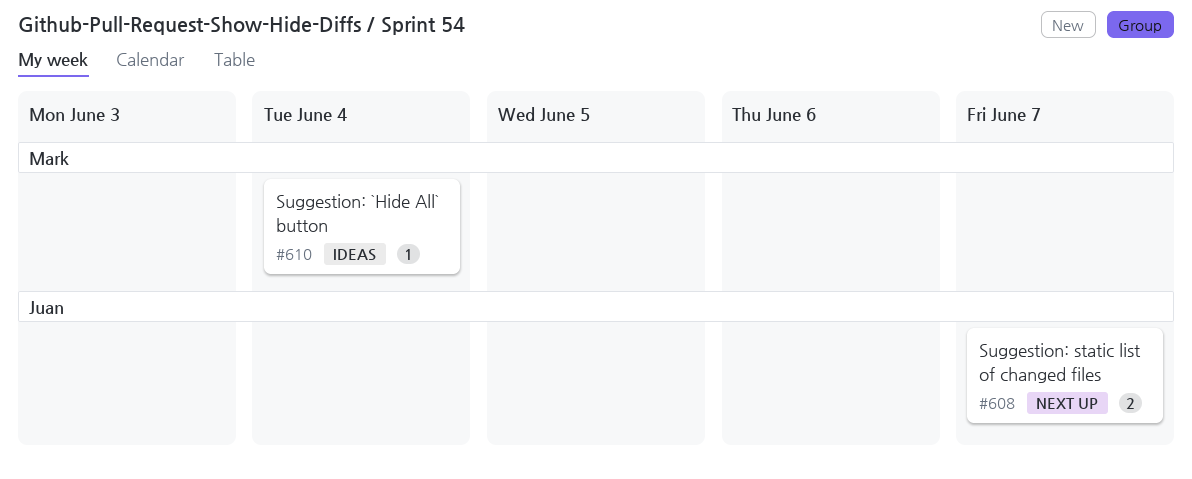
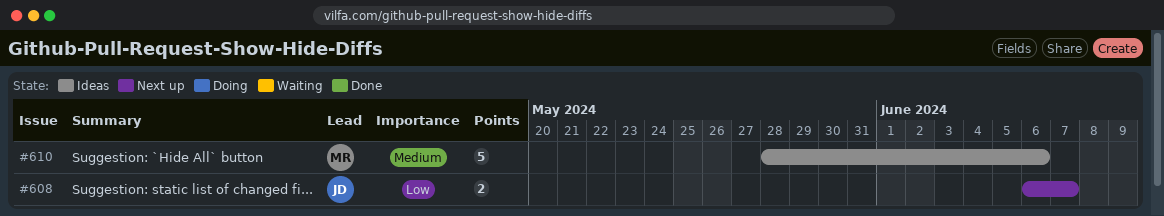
#610, estimate: 1 -> 5
#610, due: Jun 4 -> Jun 6

